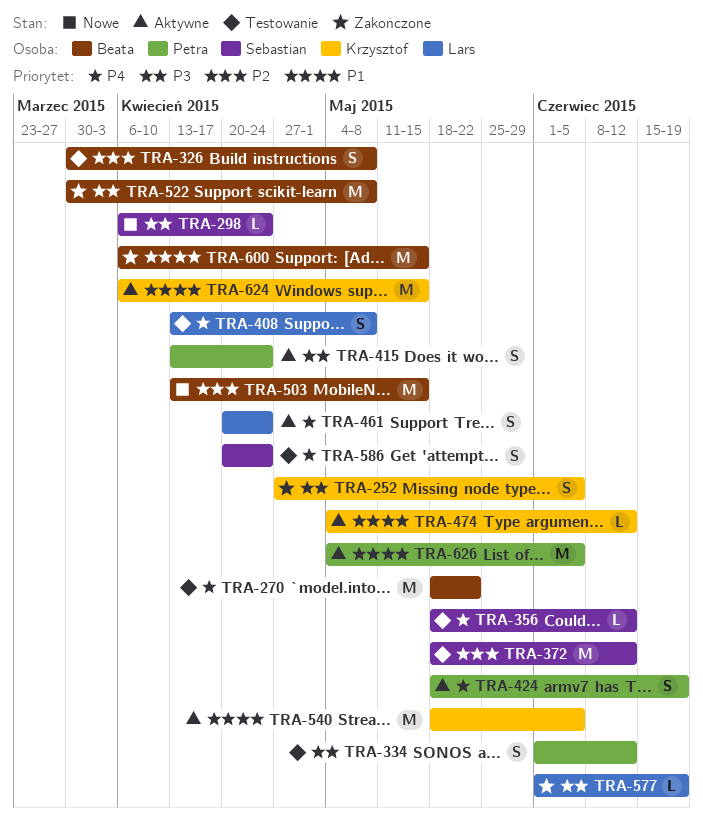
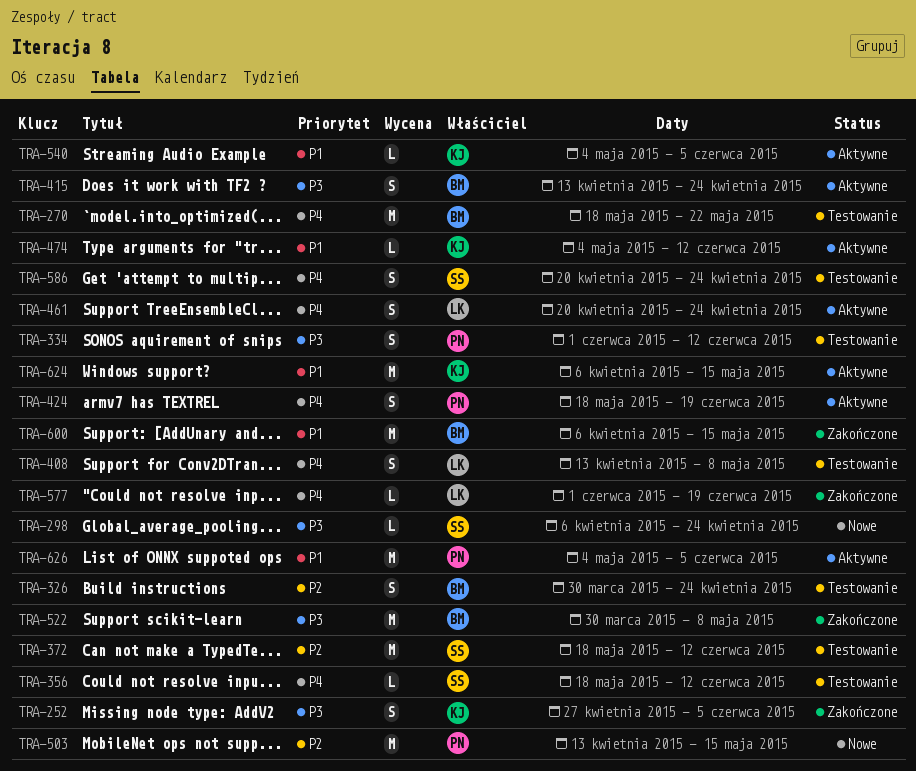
TRA-326, due: May 8 -> Apr 24
TRA-415, owner: Petra -> Beata
TRA-503, owner: Beata -> Petra
TRA-540, estimate: M -> L
TRA-540, start: May 18 -> May 4
TRA-577, priority: P3 -> P4

